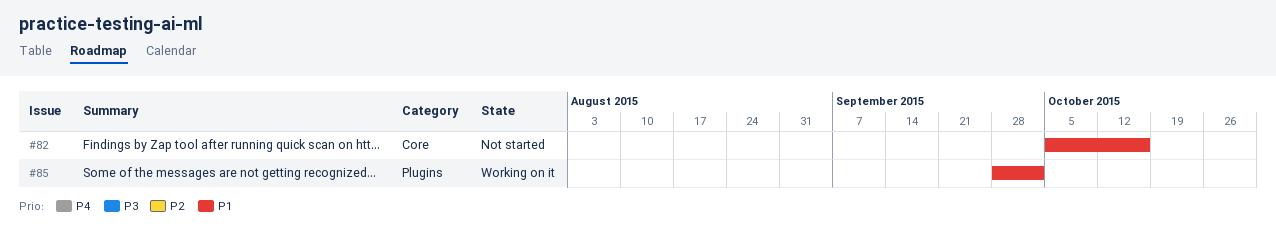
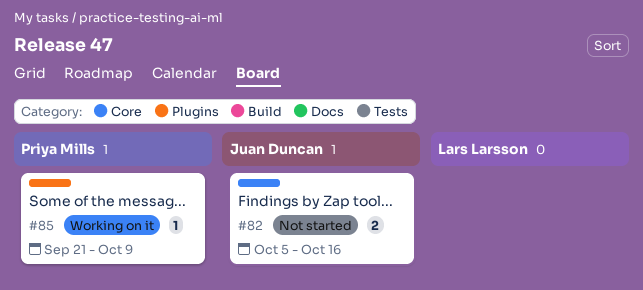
#85, start: Sep 28 -> Sep 21
#85, due: Oct 2 -> Oct 9

